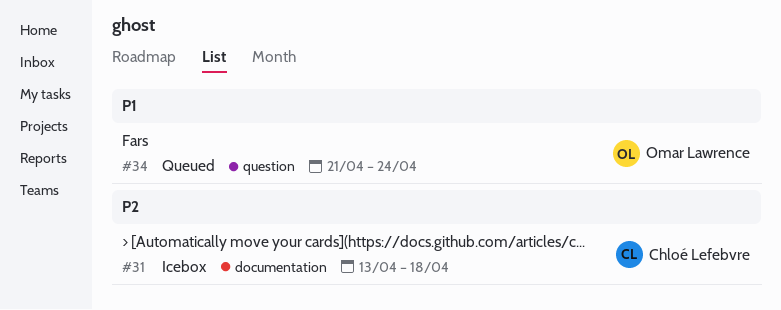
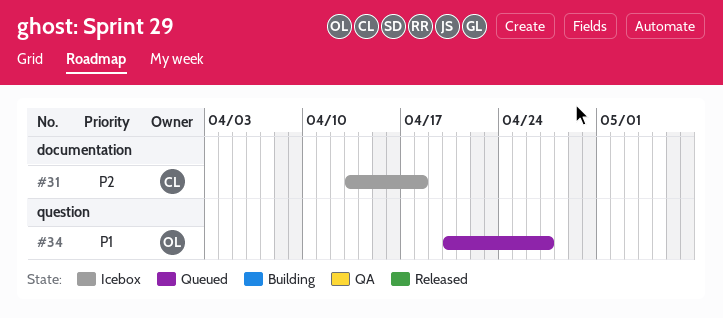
#34, start: Apr 21 -> Apr 20
#34, due: Apr 24 -> Apr 27

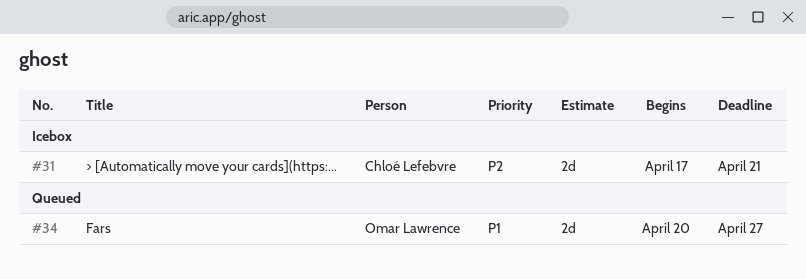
#31, start: Apr 13 -> Apr 17
#31, due: Apr 18 -> Apr 21

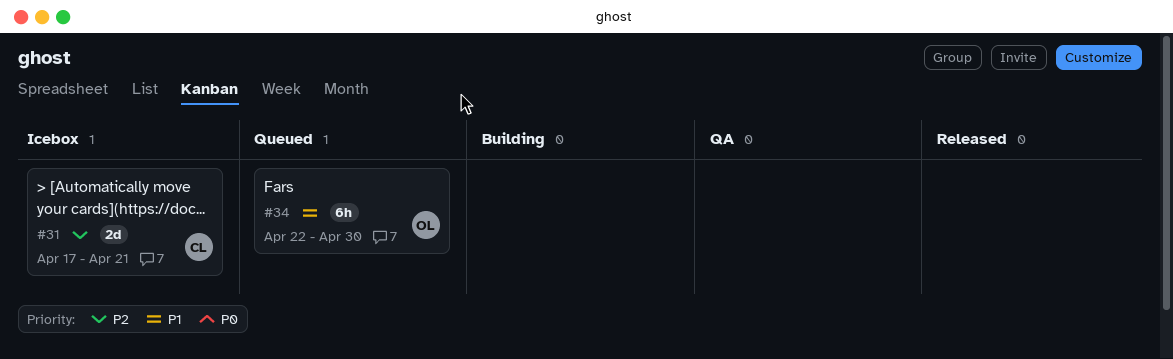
#34, estimate: 2d -> 6h
#34, start: Apr 20 -> Apr 22
#34, due: Apr 27 -> Apr 30

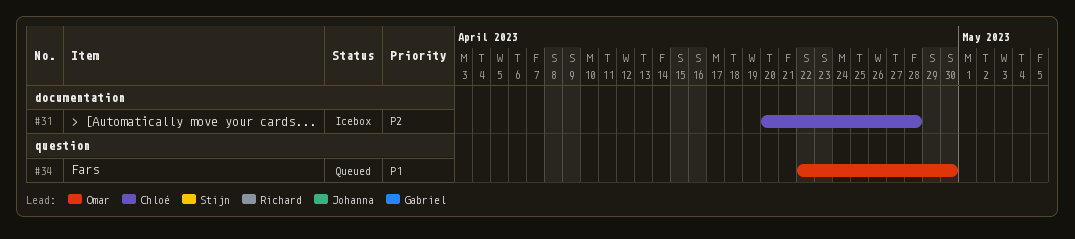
#31, start: Apr 17 -> Apr 20
#31, due: Apr 21 -> Apr 28

